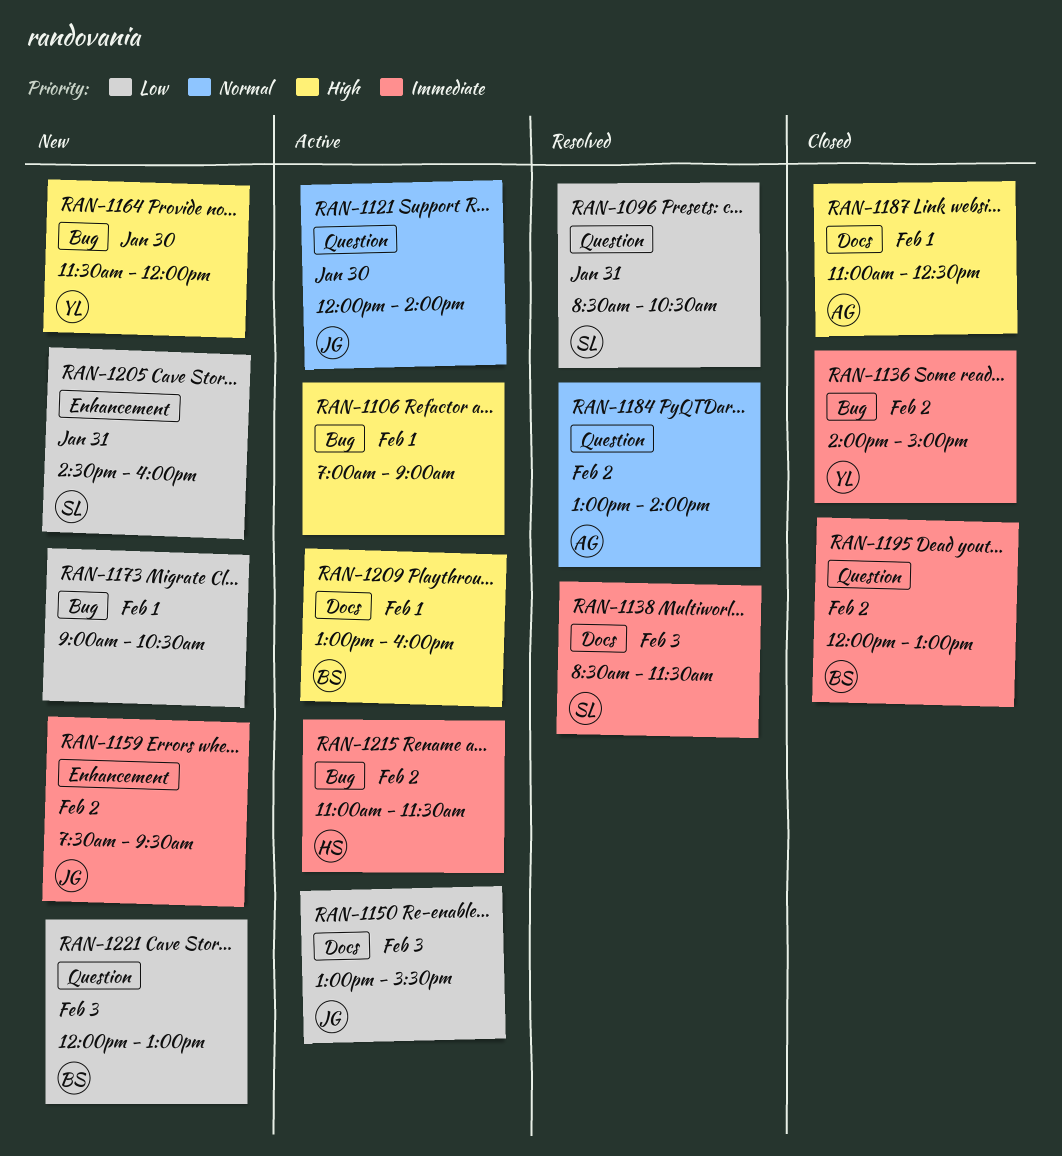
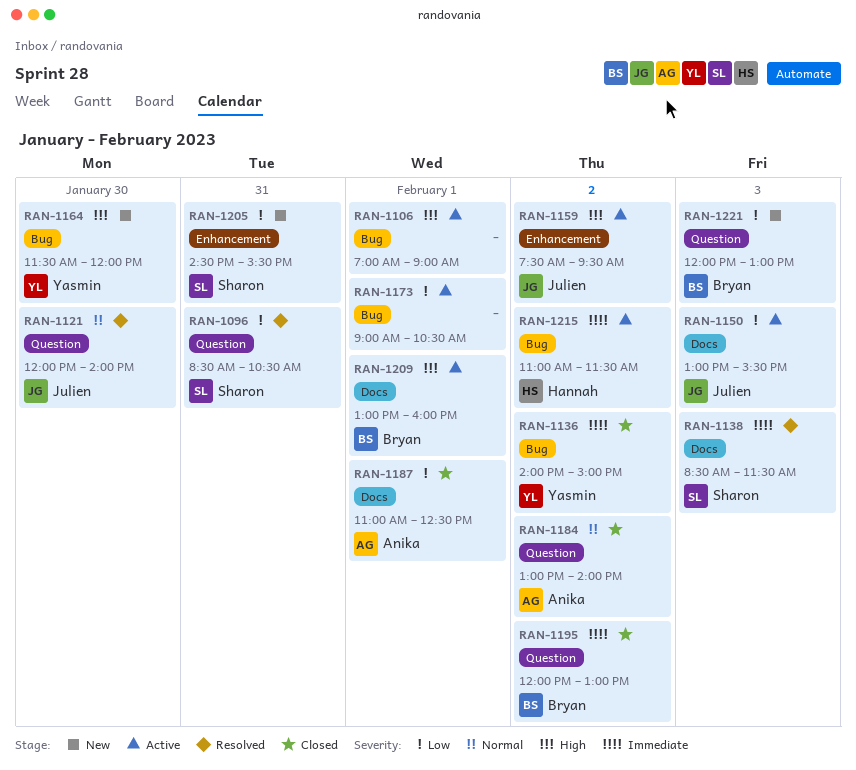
RAN-1121, status: Active -> Resolved
RAN-1159, status: New -> Active
RAN-1159, priority: Immediate -> High
RAN-1173, status: New -> Active
RAN-1184, status: Resolved -> Closed
RAN-1187, priority: High -> Low
RAN-1205, ends: 16:00 -> 15:30

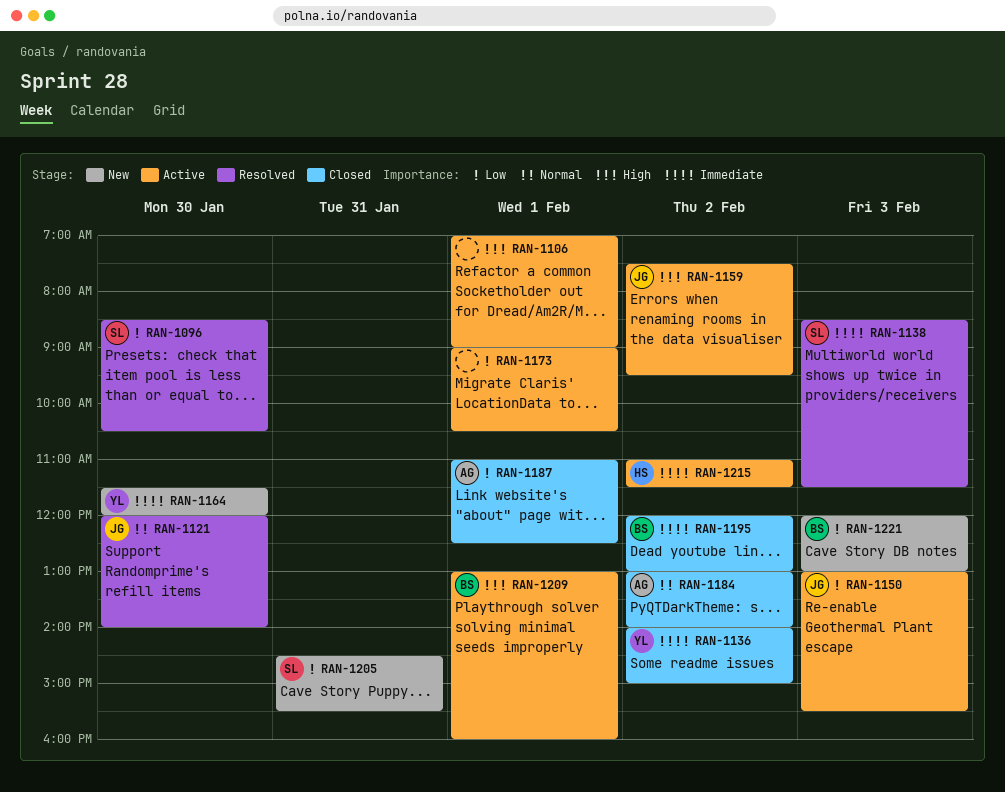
RAN-1096, day: Jan 31 -> Jan 30
RAN-1164, priority: High -> Immediate

